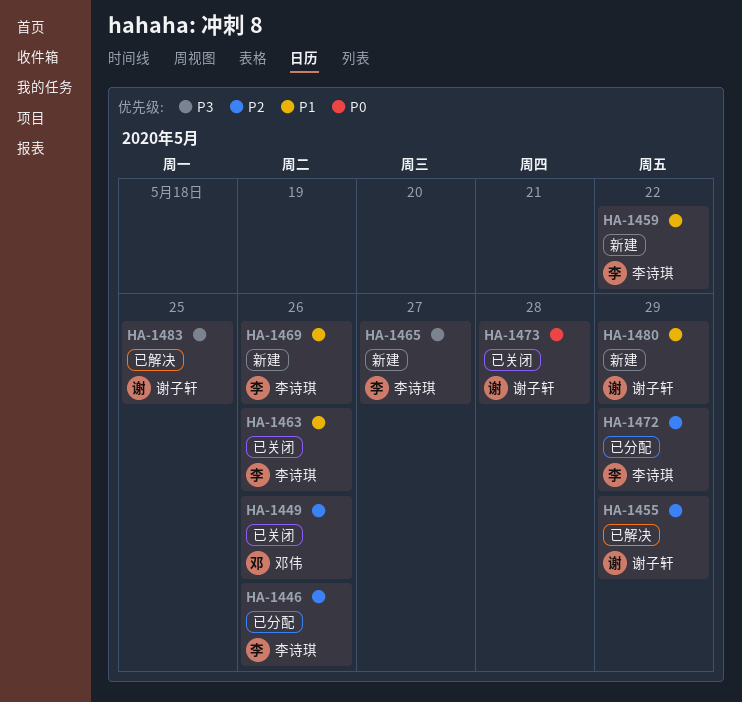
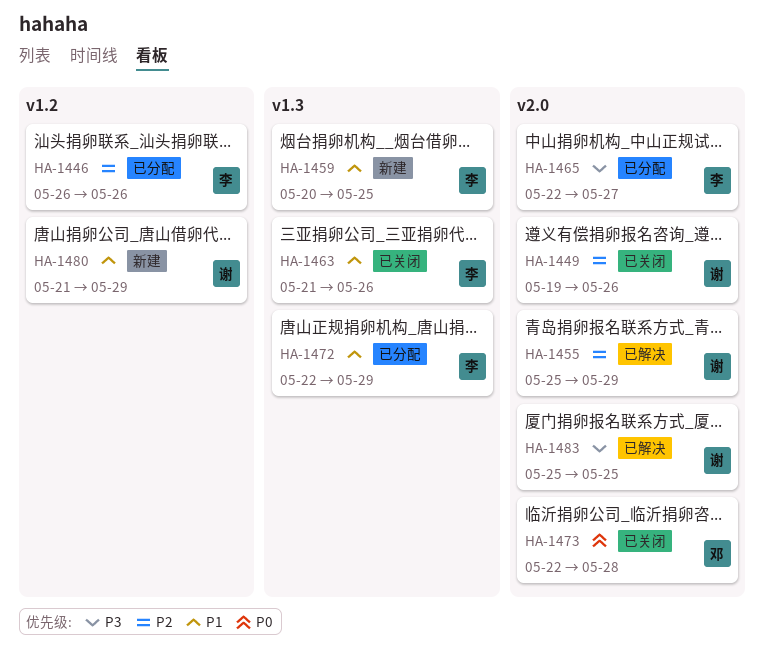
HA-1449, owner: 邓伟 -> 谢子轩
HA-1459, due: May 22 -> May 25
HA-1465, status: 新建 -> 已分配
HA-1469: present -> none
HA-1472, priority: P2 -> P1
HA-1473, owner: 谢子轩 -> 邓伟

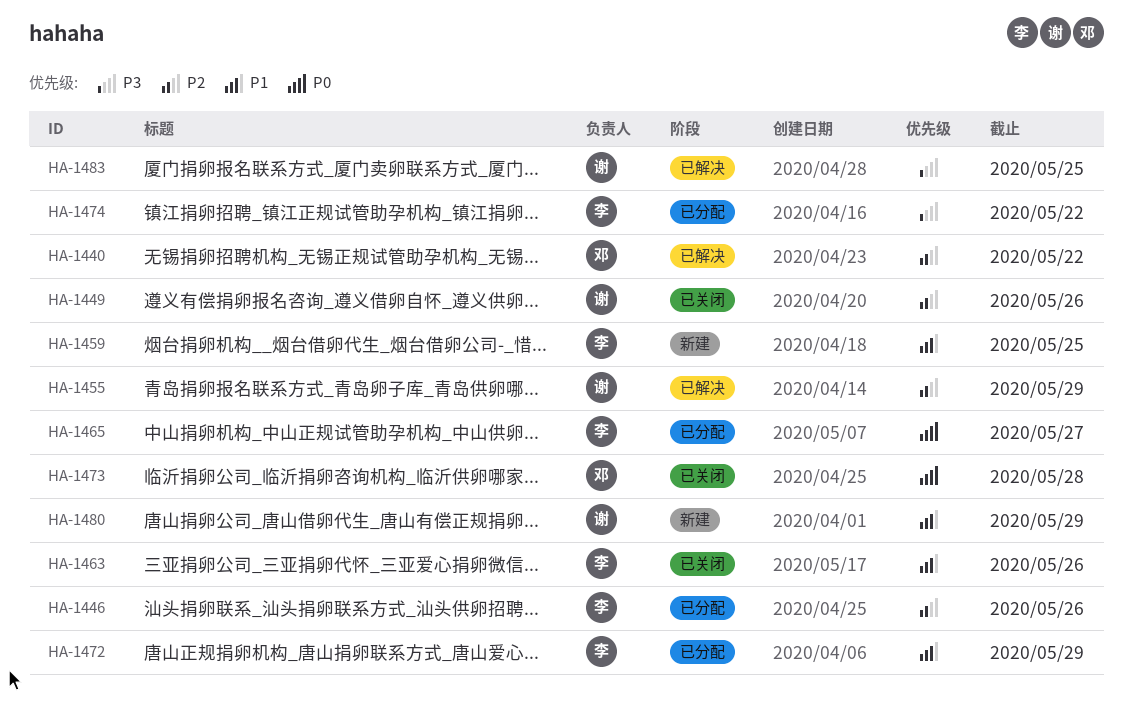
HA-1440: none -> present
HA-1465, priority: P3 -> P0
HA-1474: none -> present

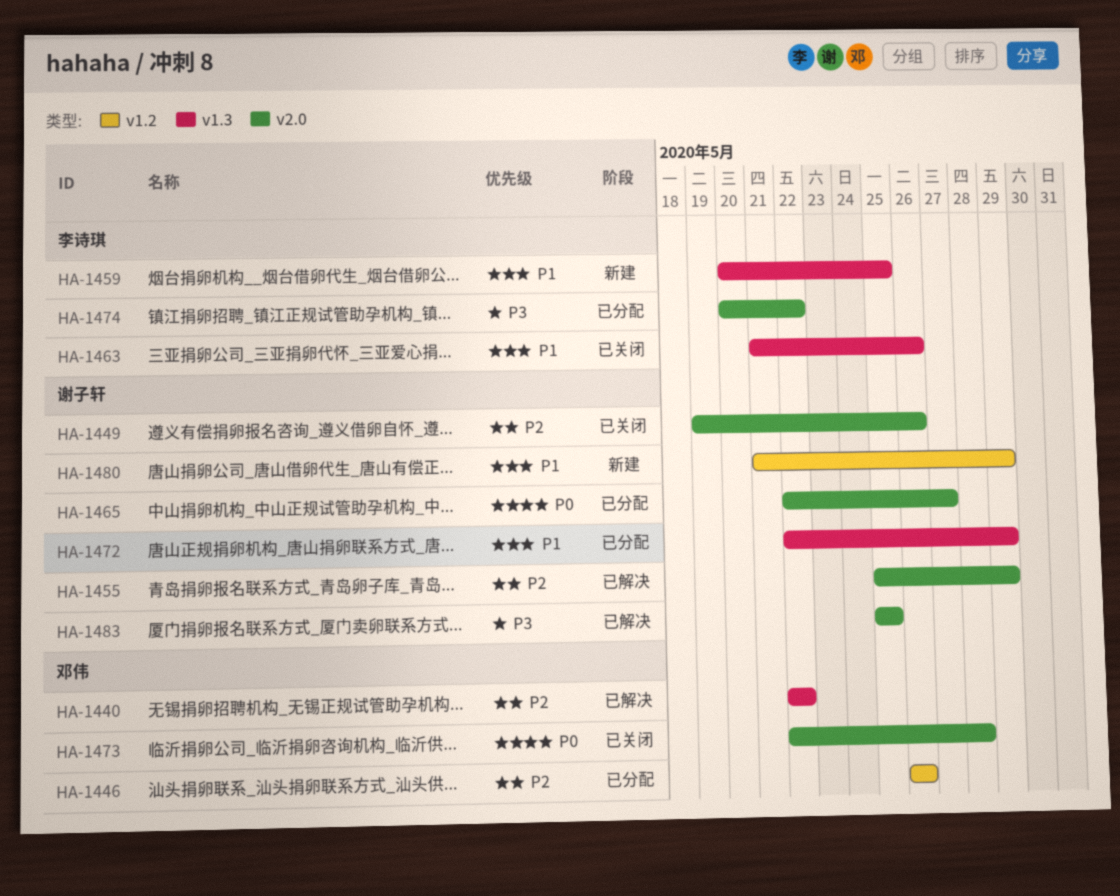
HA-1446, owner: 李诗琪 -> 邓伟
HA-1465, owner: 李诗琪 -> 谢子轩
HA-1472, owner: 李诗琪 -> 谢子轩

